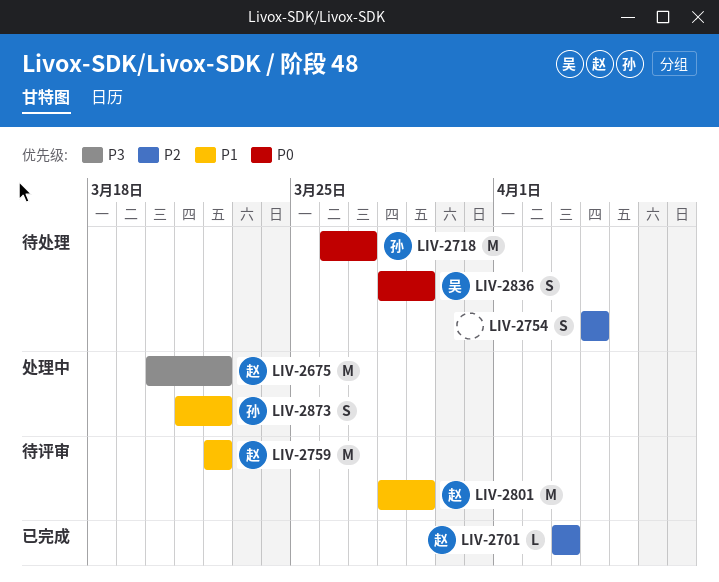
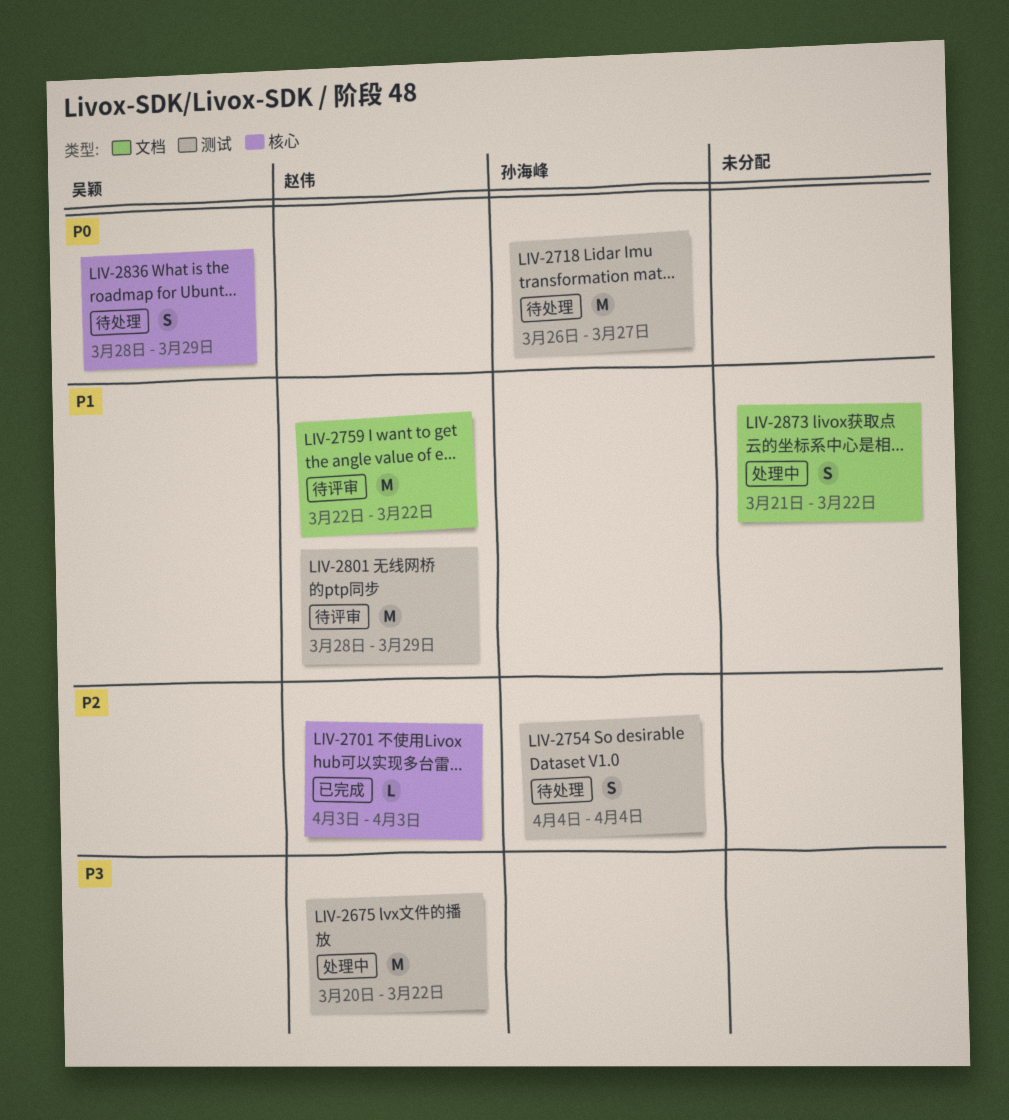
LIV-2754, owner: none -> 孙海峰
LIV-2873, owner: 孙海峰 -> none

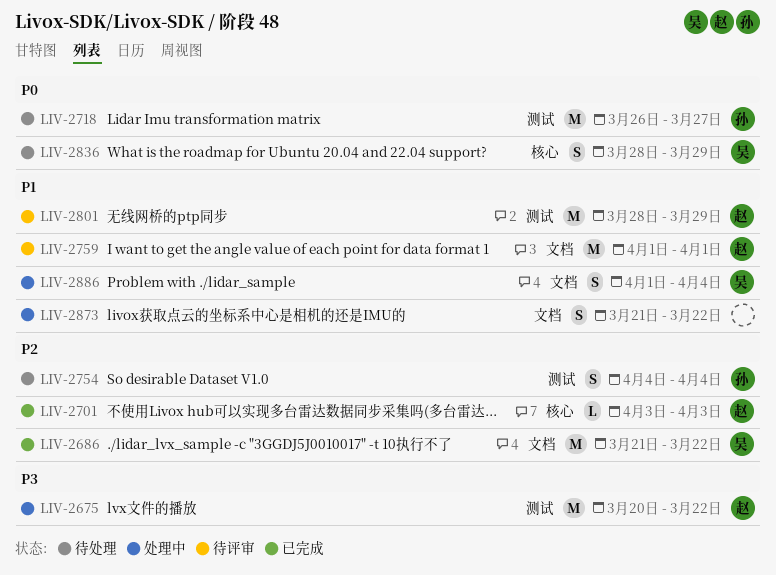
LIV-2686: none -> present
LIV-2759, start: Mar 22 -> Apr 1
LIV-2759, due: Mar 22 -> Apr 1
LIV-2886: none -> present

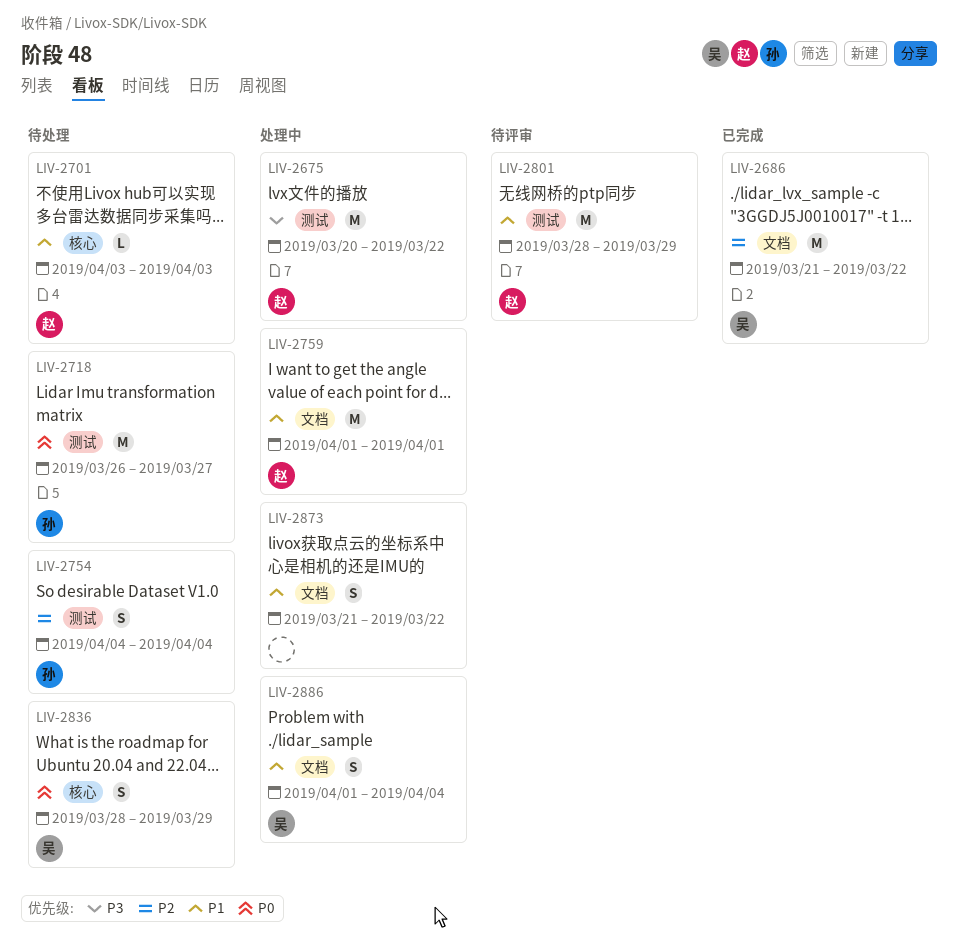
LIV-2701, status: 已完成 -> 待处理
LIV-2701, priority: P2 -> P1
LIV-2759, status: 待评审 -> 处理中

